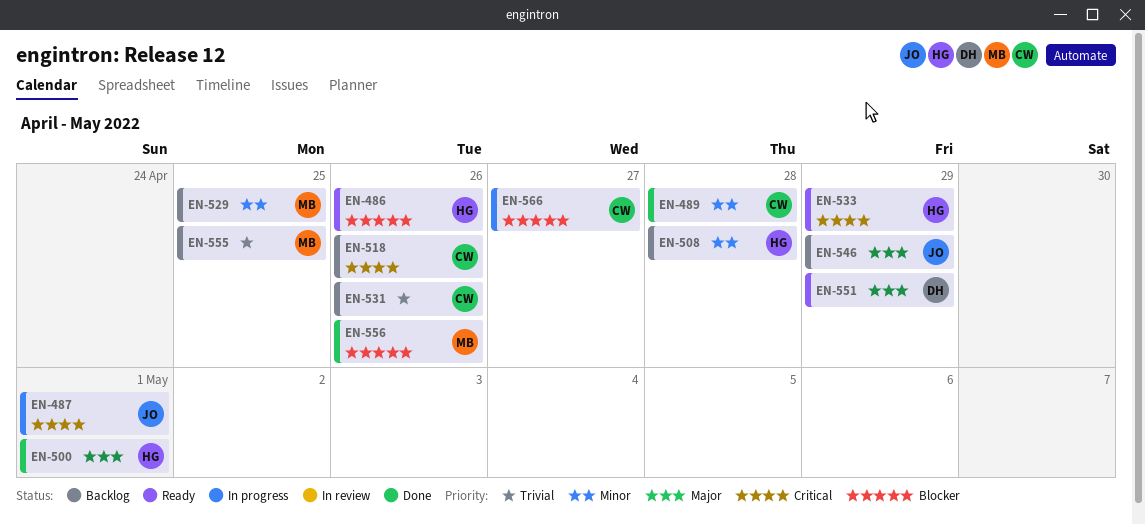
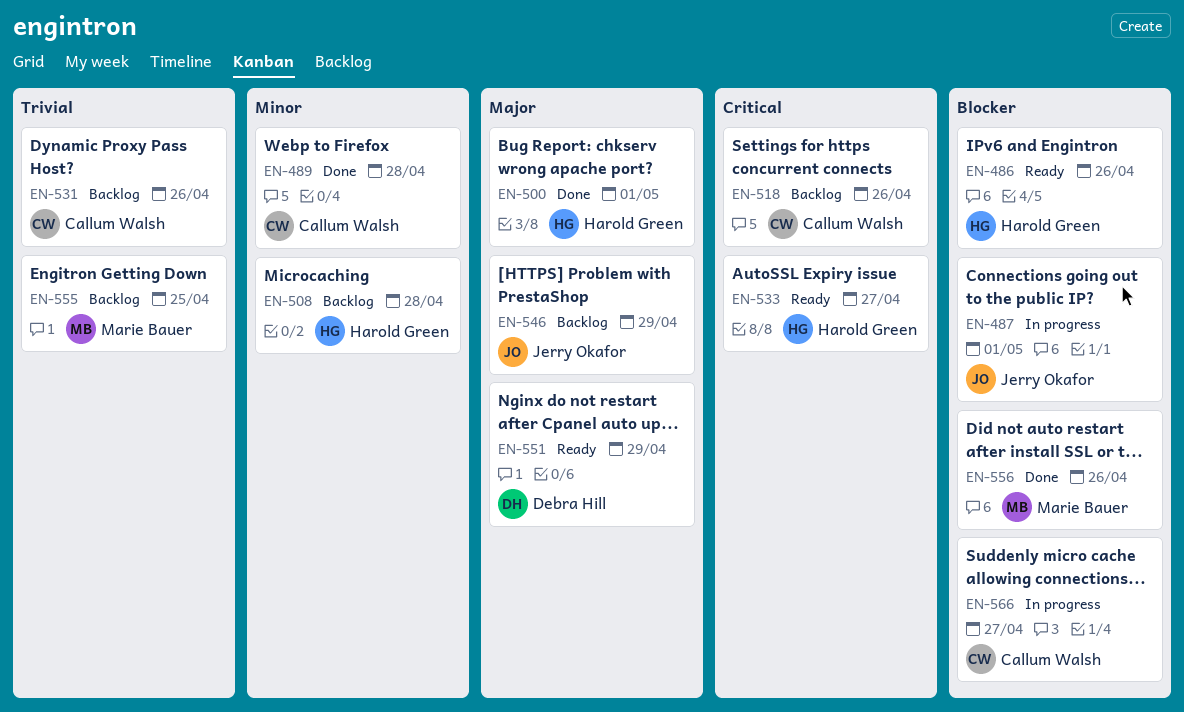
EN-487, priority: Critical -> Blocker
EN-529: present -> none
EN-533, due: Apr 29 -> Apr 27

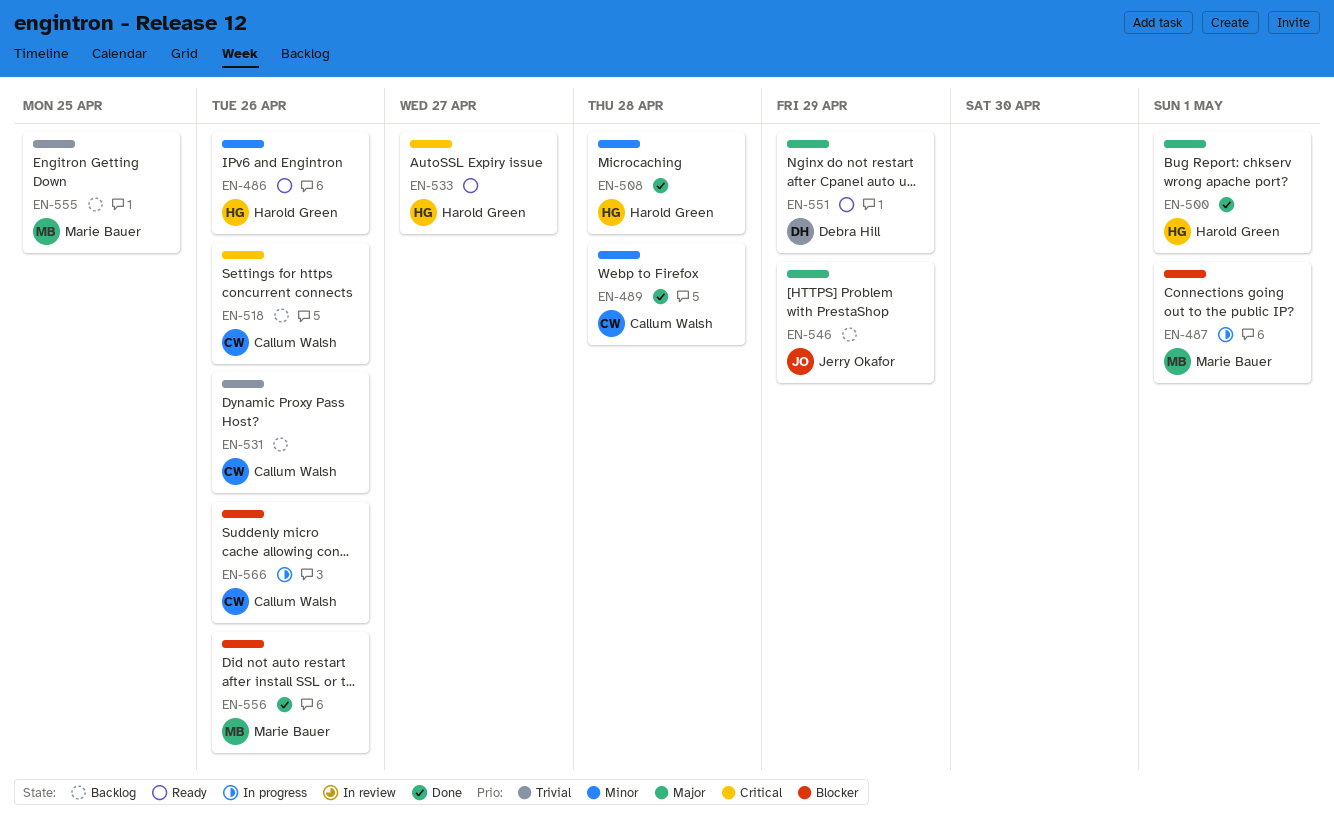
EN-486, priority: Blocker -> Minor
EN-487, owner: Jerry Okafor -> Marie Bauer
EN-508, status: Backlog -> Done
EN-566, due: Apr 27 -> Apr 26

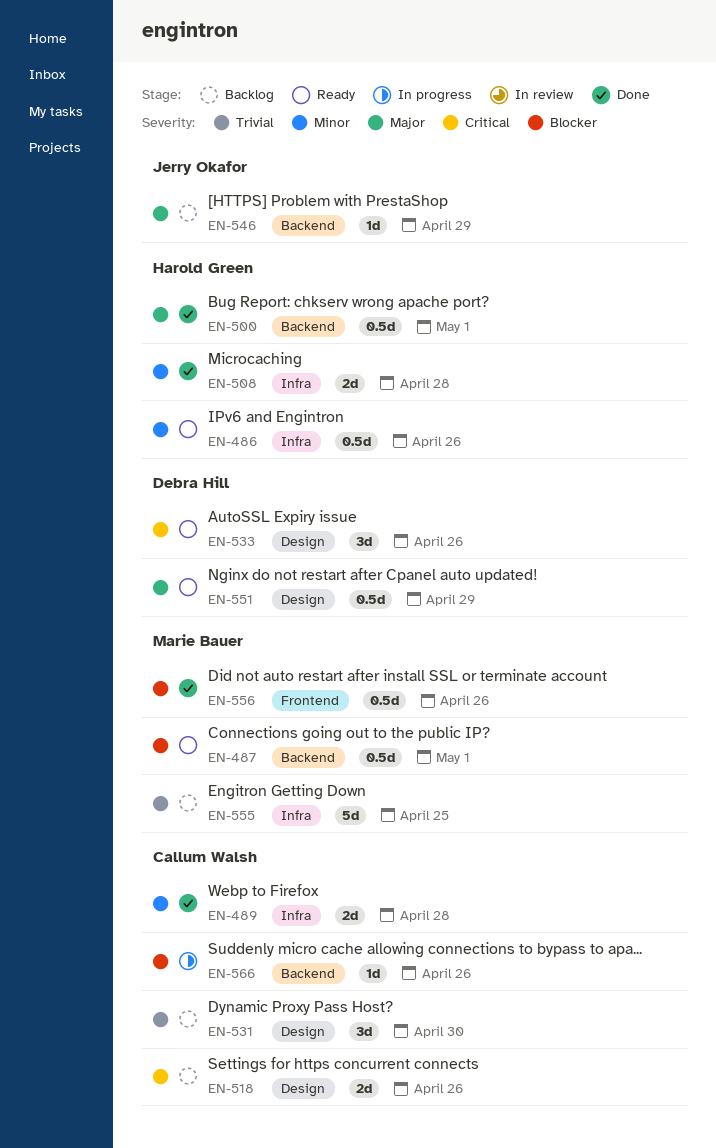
EN-487, status: In progress -> Ready
EN-531, due: Apr 26 -> Apr 30
EN-533, owner: Harold Green -> Debra Hill
EN-533, due: Apr 27 -> Apr 26

